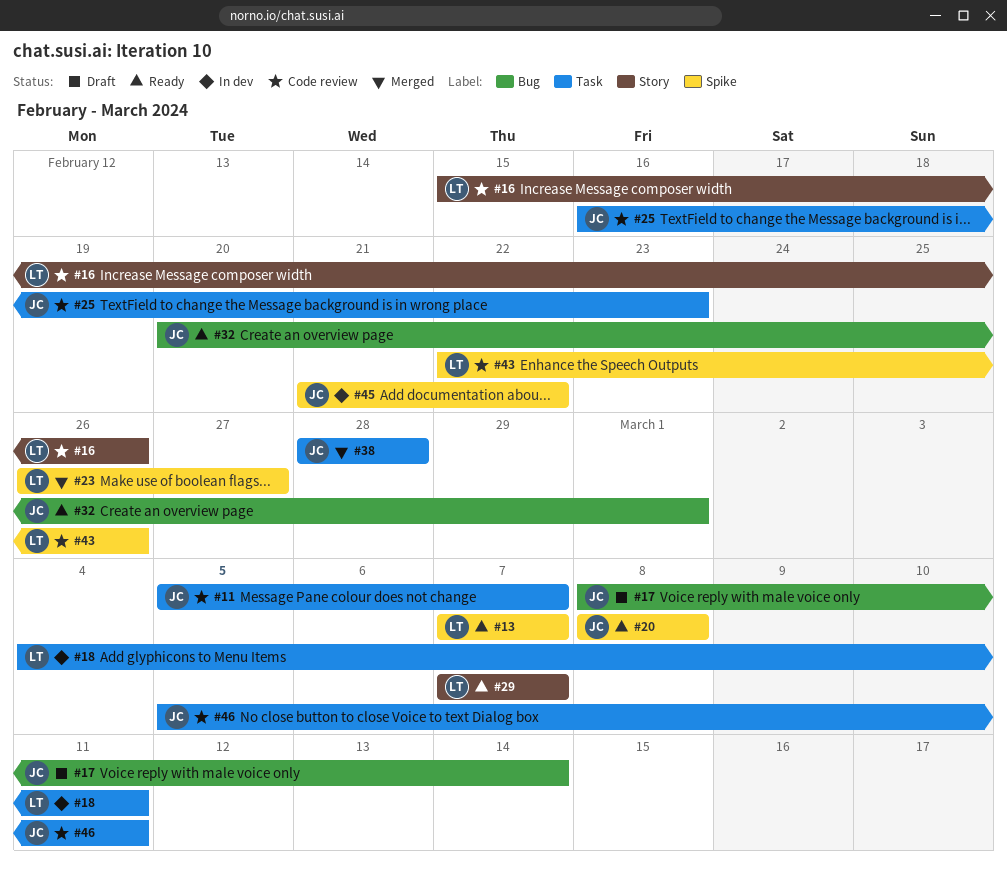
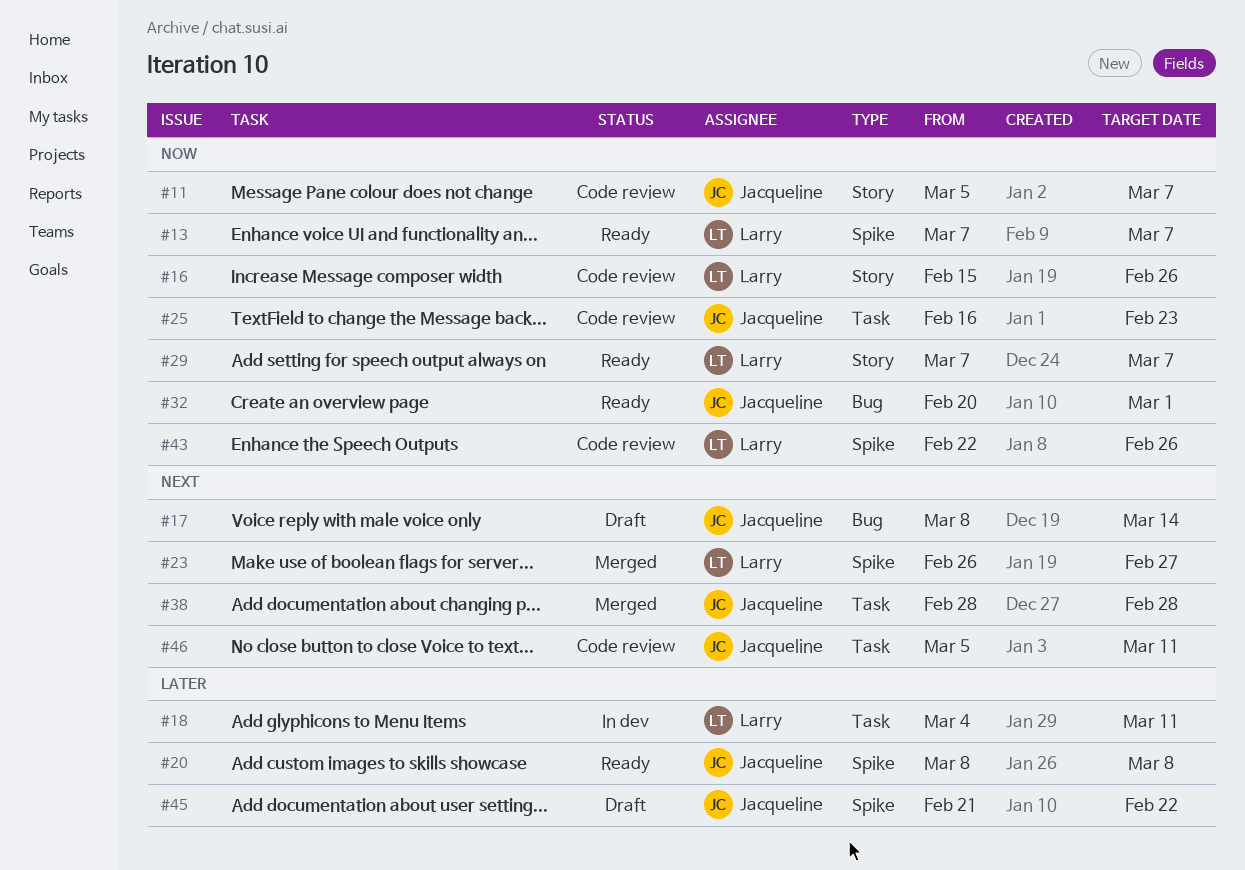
#11, label: Task -> Story
#45, status: In dev -> Draft

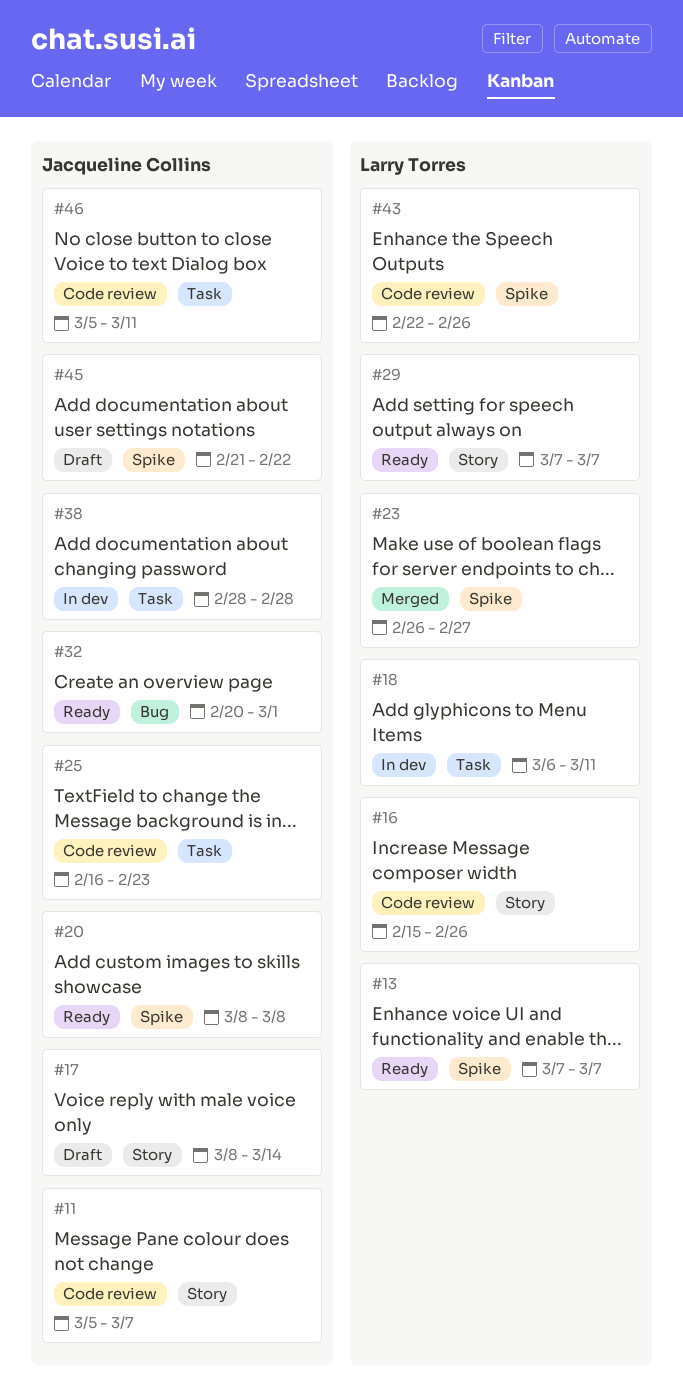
#17, label: Bug -> Story
#18, start: Mar 4 -> Mar 6
#38, status: Merged -> In dev

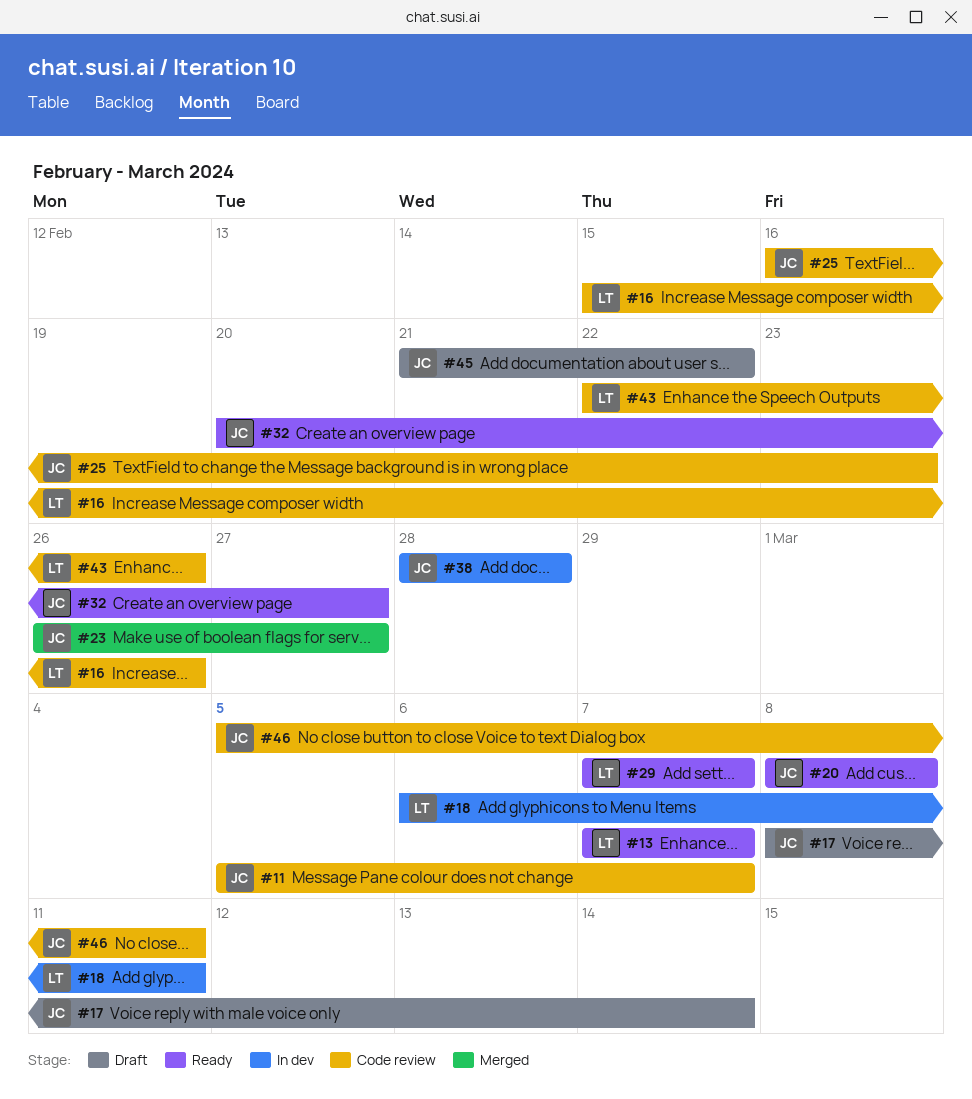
#23, owner: Larry Torres -> Jacqueline Collins
#32, due: Mar 1 -> Feb 27

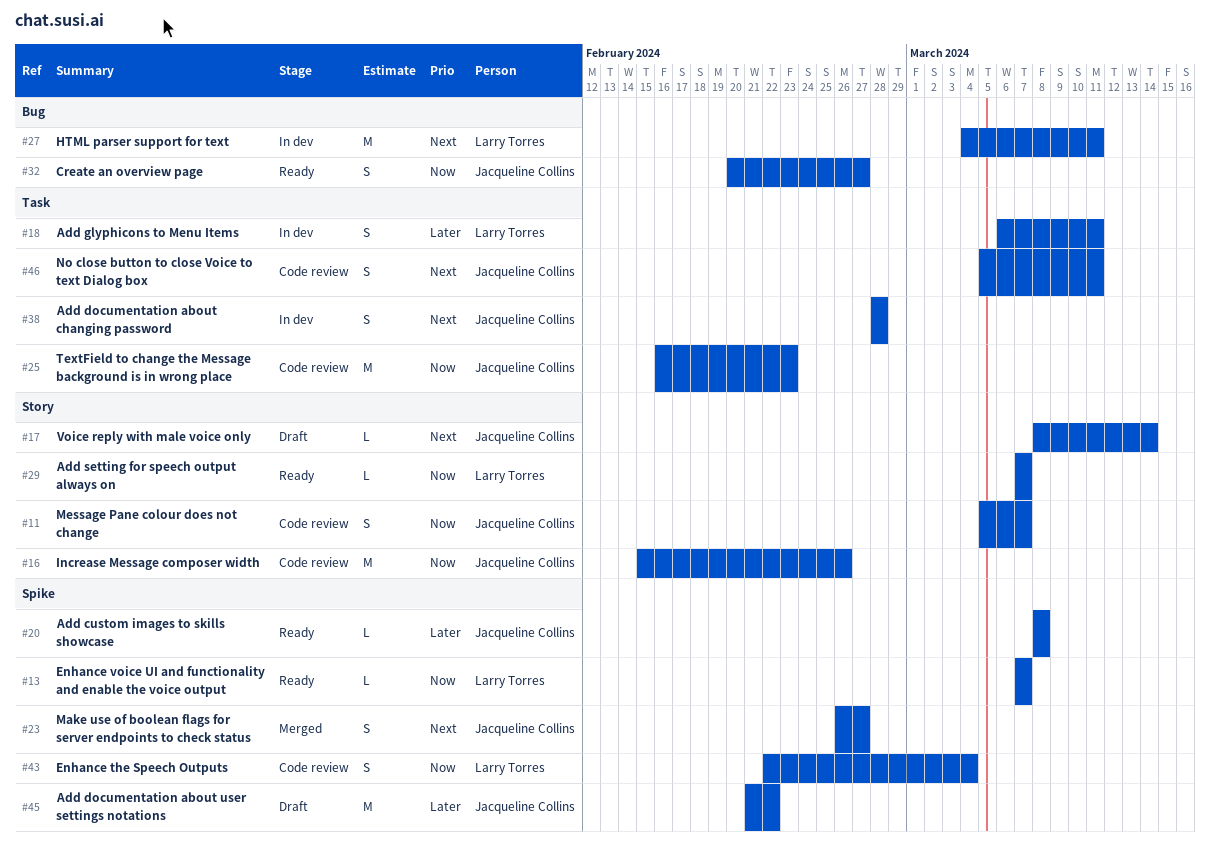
#16, owner: Larry Torres -> Jacqueline Collins
#27: none -> present
#43, due: Feb 26 -> Mar 4

